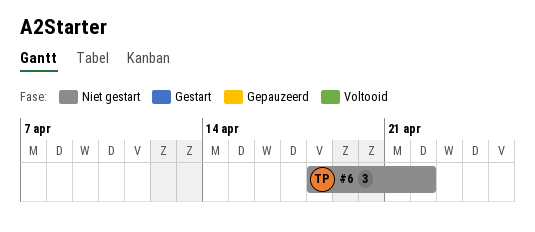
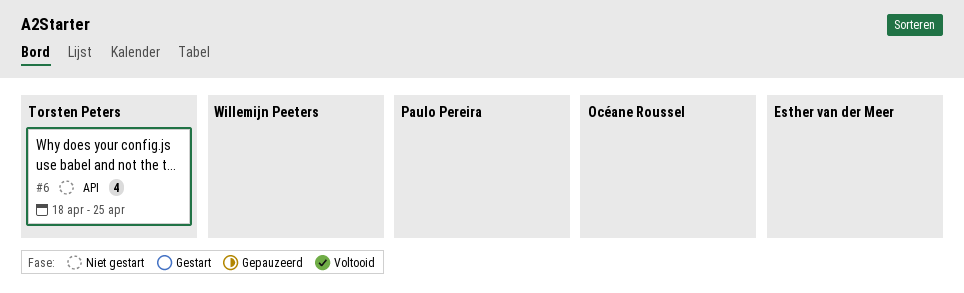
#6, estimate: 3 -> 4
#6, due: Apr 22 -> Apr 25

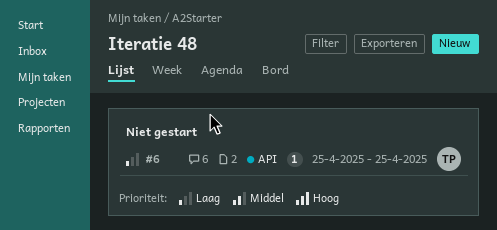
#6, estimate: 4 -> 1
#6, start: Apr 18 -> Apr 25

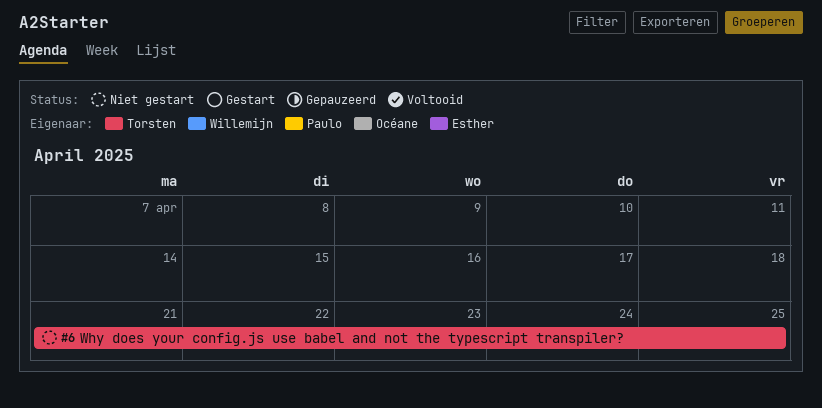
#6, start: Apr 25 -> Apr 21

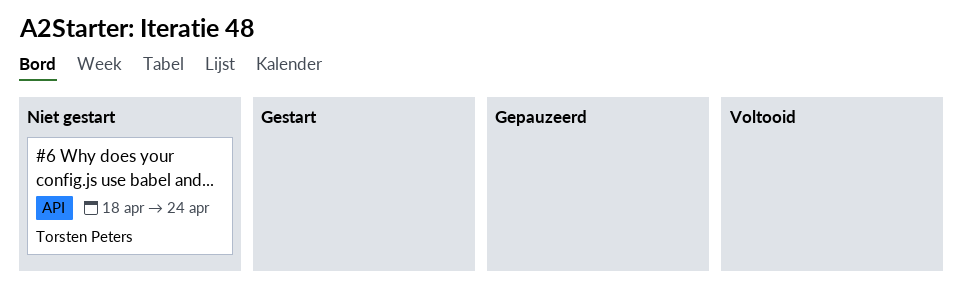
#6, start: Apr 21 -> Apr 18
#6, due: Apr 25 -> Apr 24

